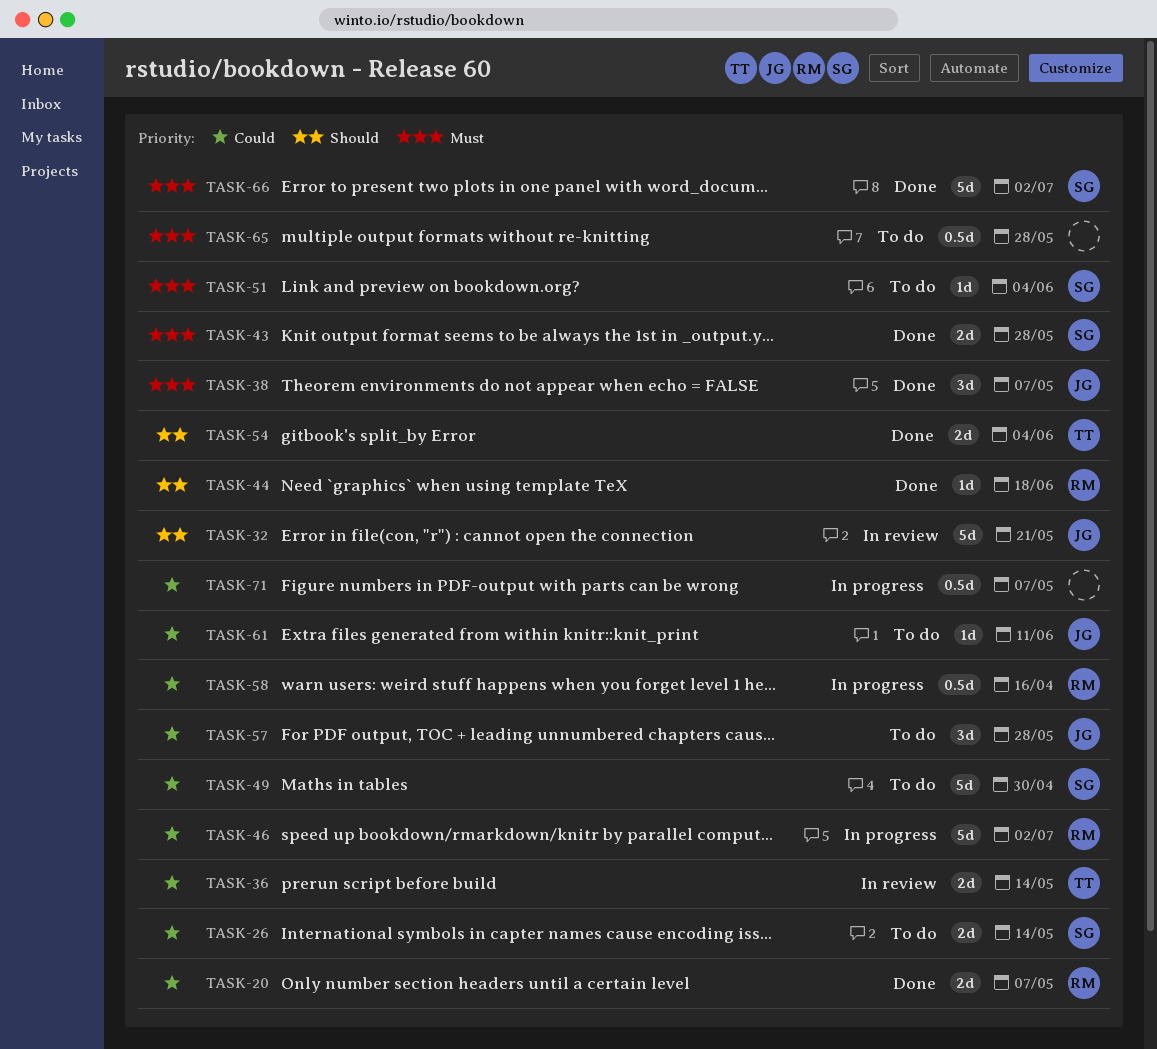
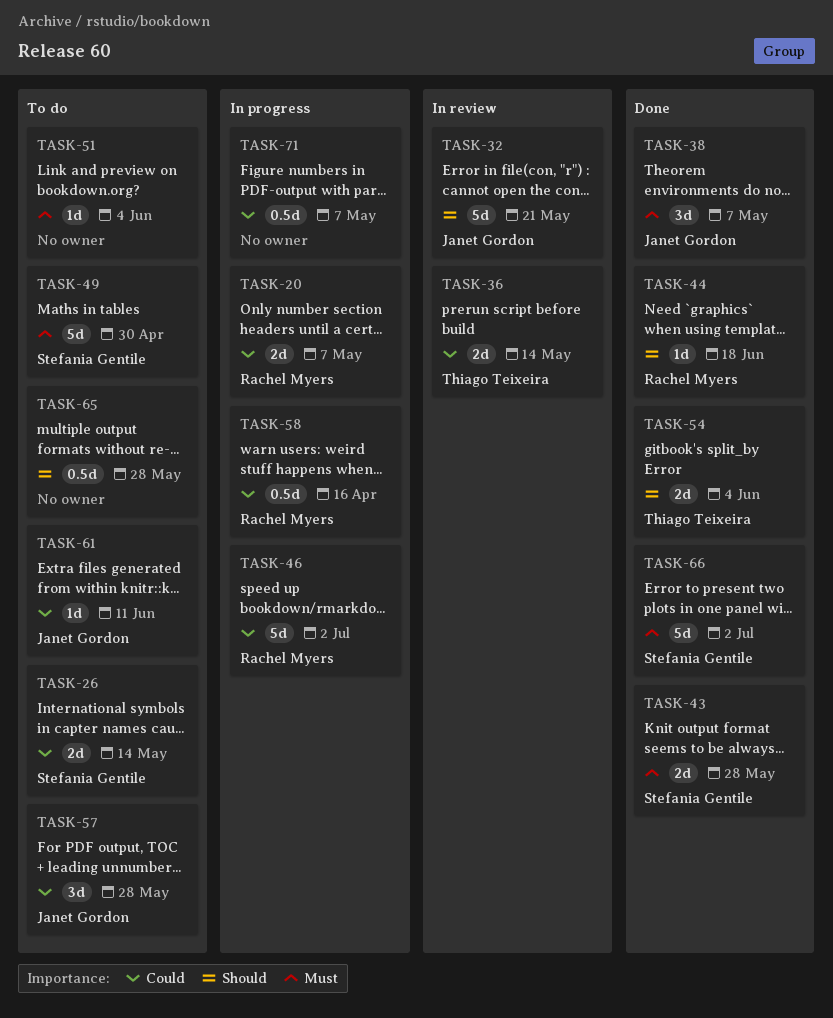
TASK-20, status: Done -> In progress
TASK-49, priority: Could -> Must
TASK-51, owner: Stefania Gentile -> none
TASK-65, priority: Must -> Should

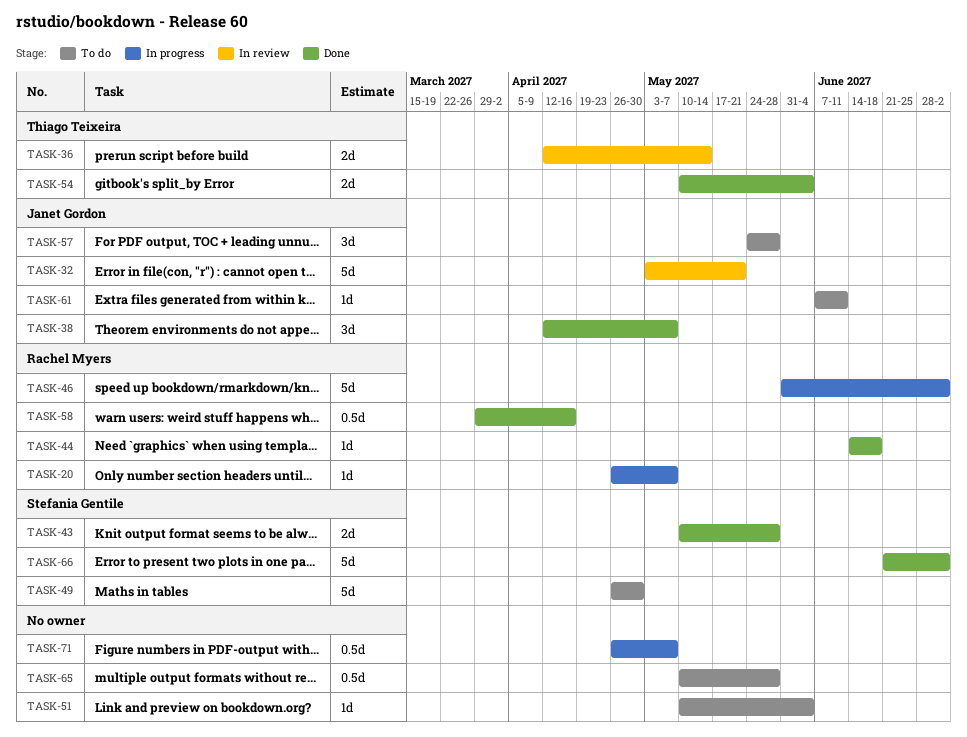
TASK-20, estimate: 2d -> 1d
TASK-26: present -> none
TASK-58, status: In progress -> Done

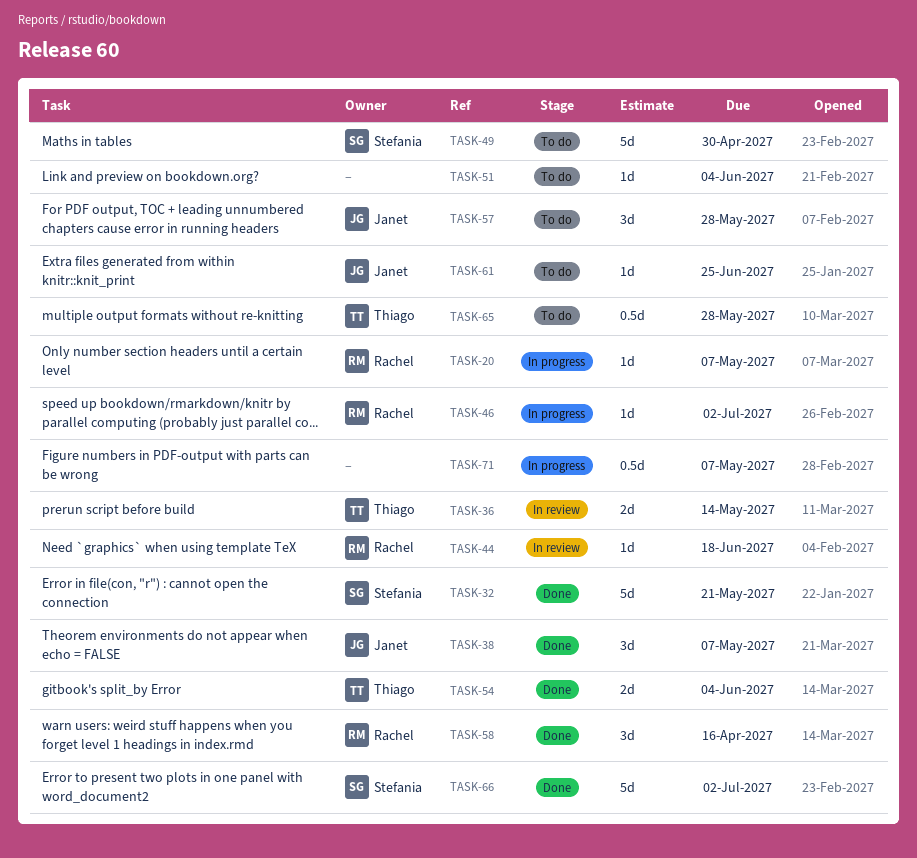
TASK-32, status: In review -> Done
TASK-32, owner: Janet Gordon -> Stefania Gentile
TASK-43: present -> none
TASK-44, status: Done -> In review
TASK-46, estimate: 5d -> 1d
TASK-58, estimate: 0.5d -> 3d
TASK-61, due: Jun 11 -> Jun 25
TASK-65, owner: none -> Thiago Teixeira

